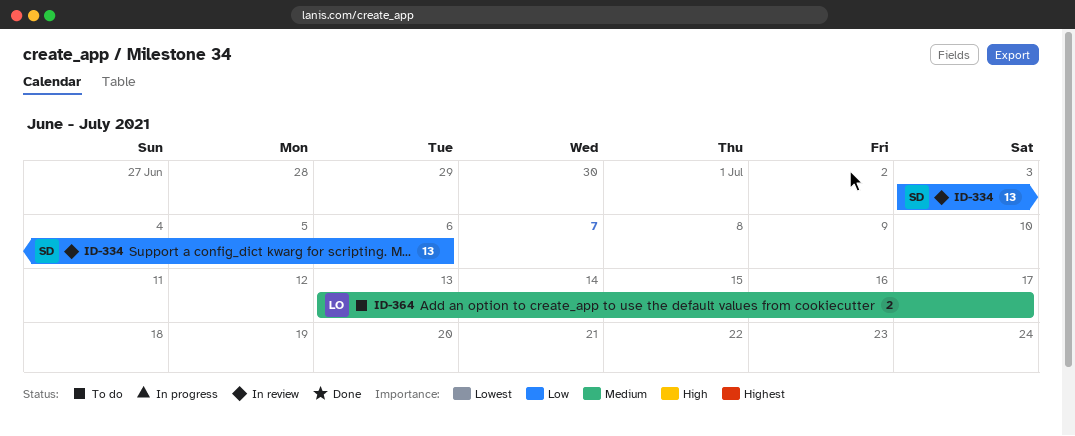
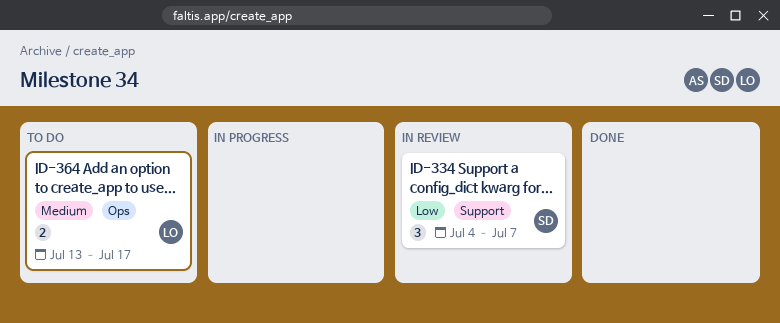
ID-334, estimate: 13 -> 3
ID-334, start: Jul 3 -> Jul 4
ID-334, due: Jul 6 -> Jul 7

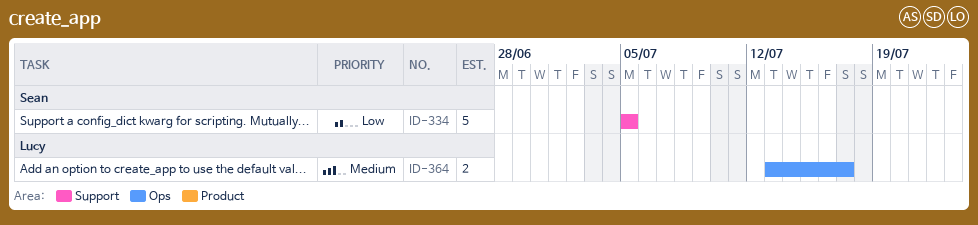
ID-334, estimate: 3 -> 5
ID-334, start: Jul 4 -> Jul 5
ID-334, due: Jul 7 -> Jul 5

